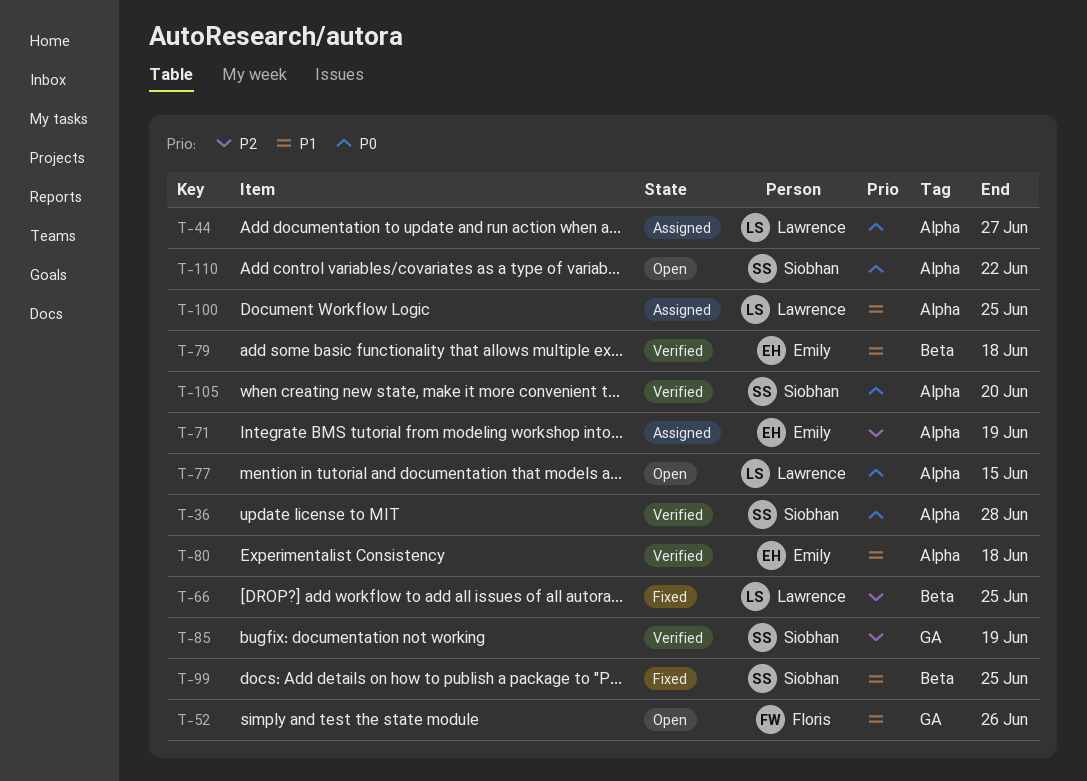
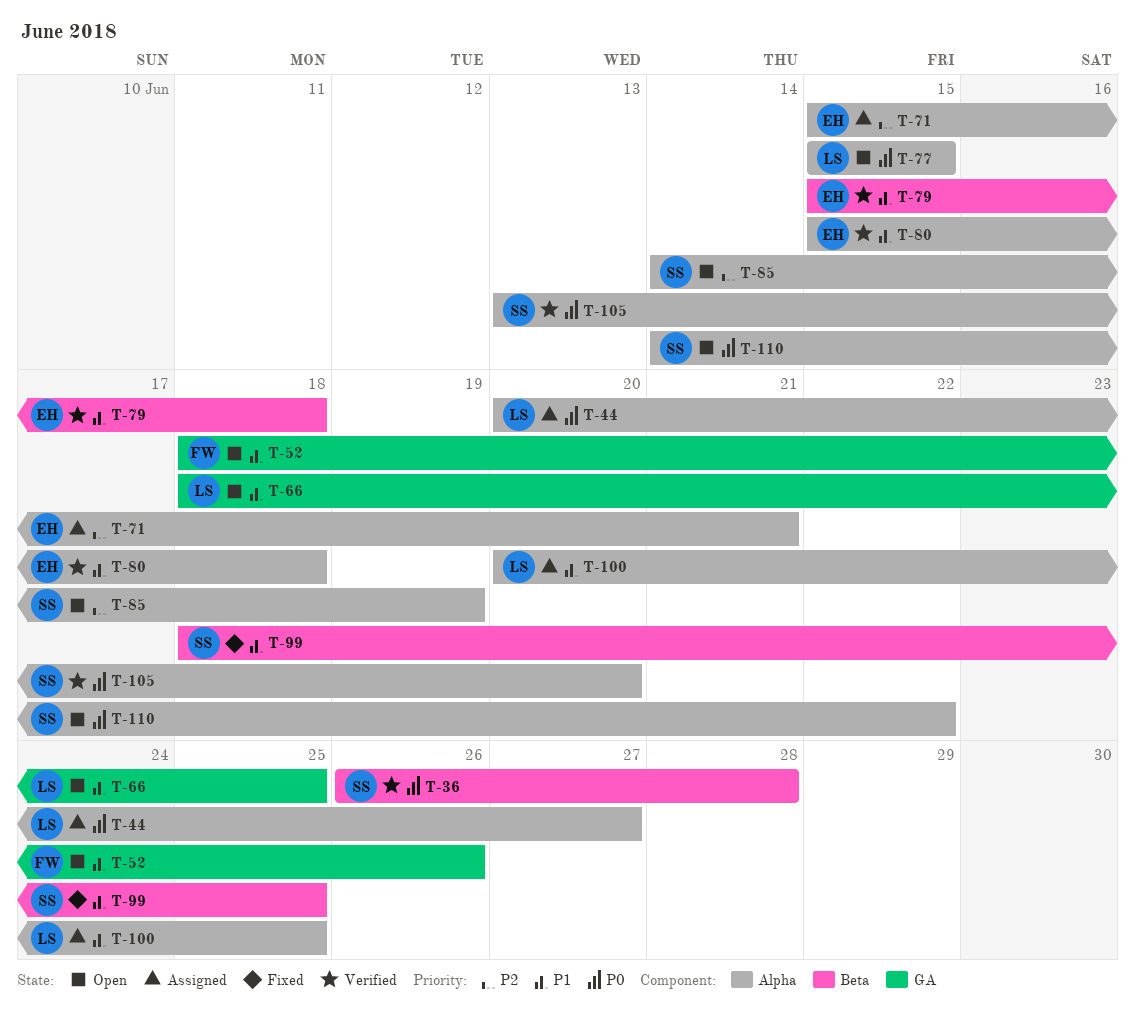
T-36, label: Alpha -> Beta
T-66, status: Fixed -> Open
T-66, priority: P2 -> P1
T-66, label: Beta -> GA
T-71, due: Jun 19 -> Jun 21
T-85, status: Verified -> Open
T-85, label: GA -> Alpha

